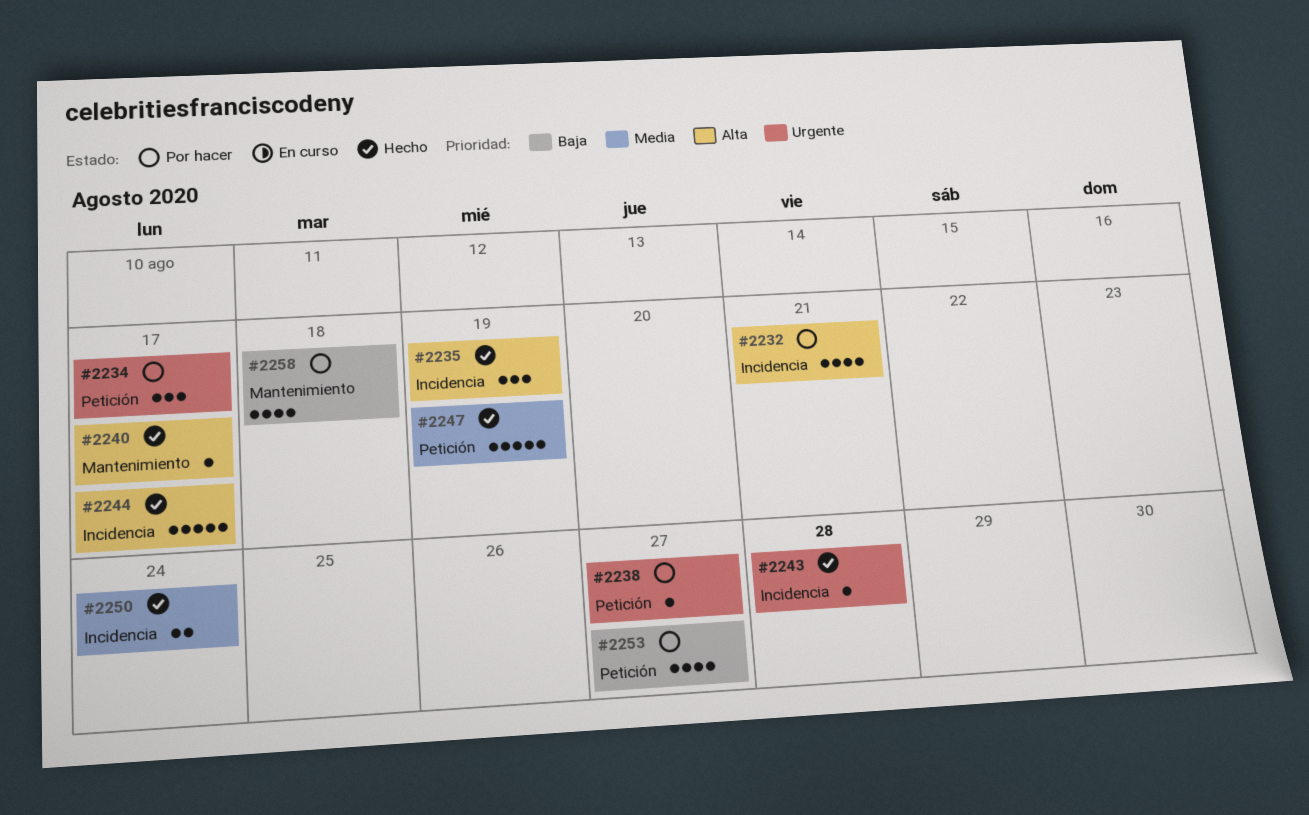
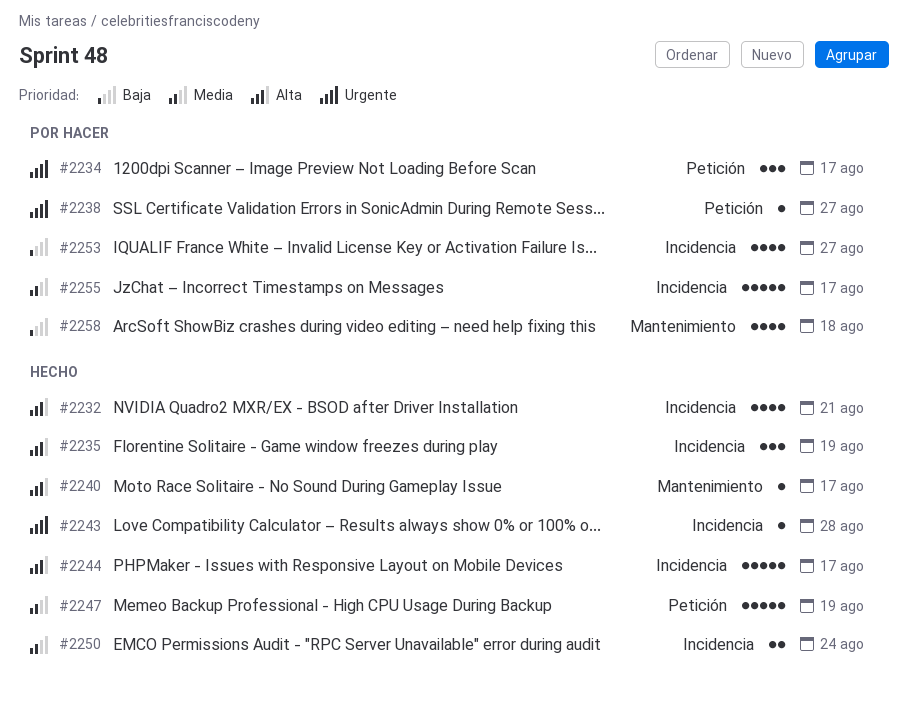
#2232, status: Por hacer -> Hecho
#2253, label: Petición -> Incidencia
#2255: none -> present

